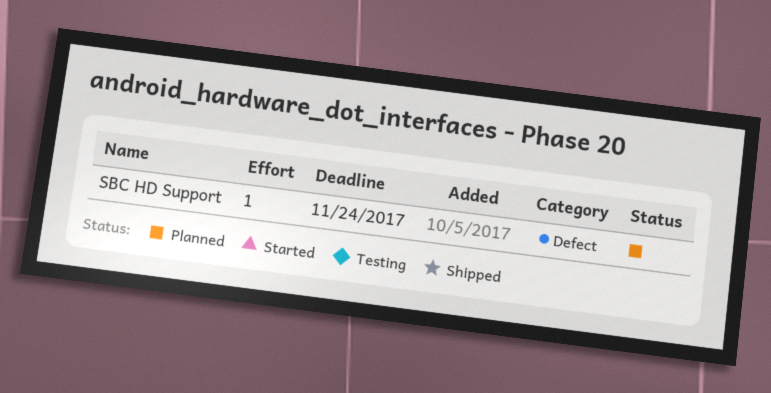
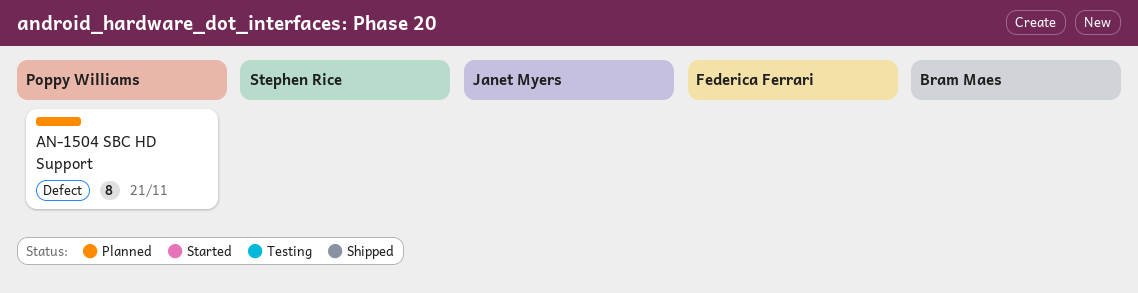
SBC HD Support, estimate: 1 -> 8
SBC HD Support, due: Nov 24 -> Nov 21

